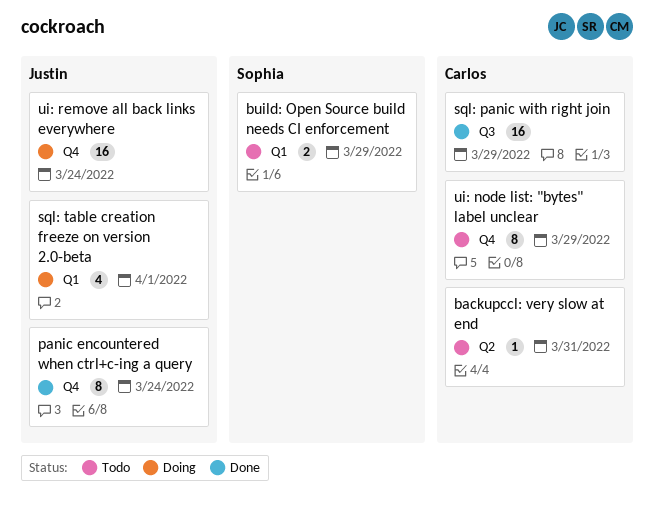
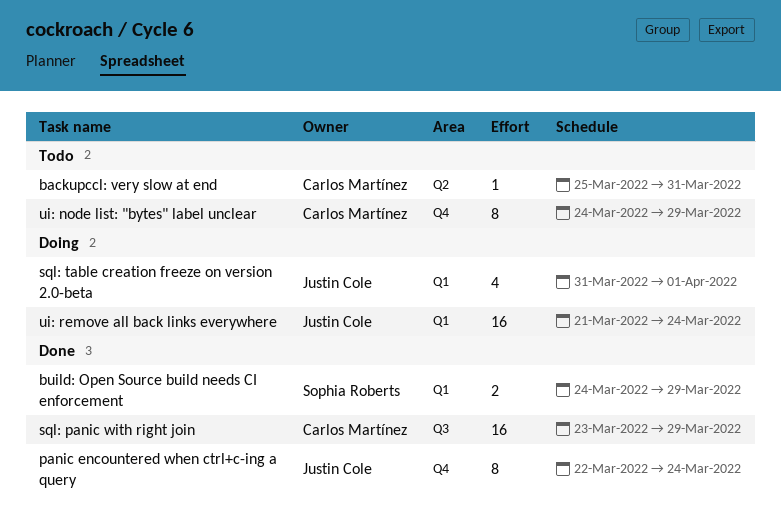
build: Open Source build needs CI enforcement, status: Todo -> Done
ui: remove all back links everywhere, label: Q4 -> Q1

